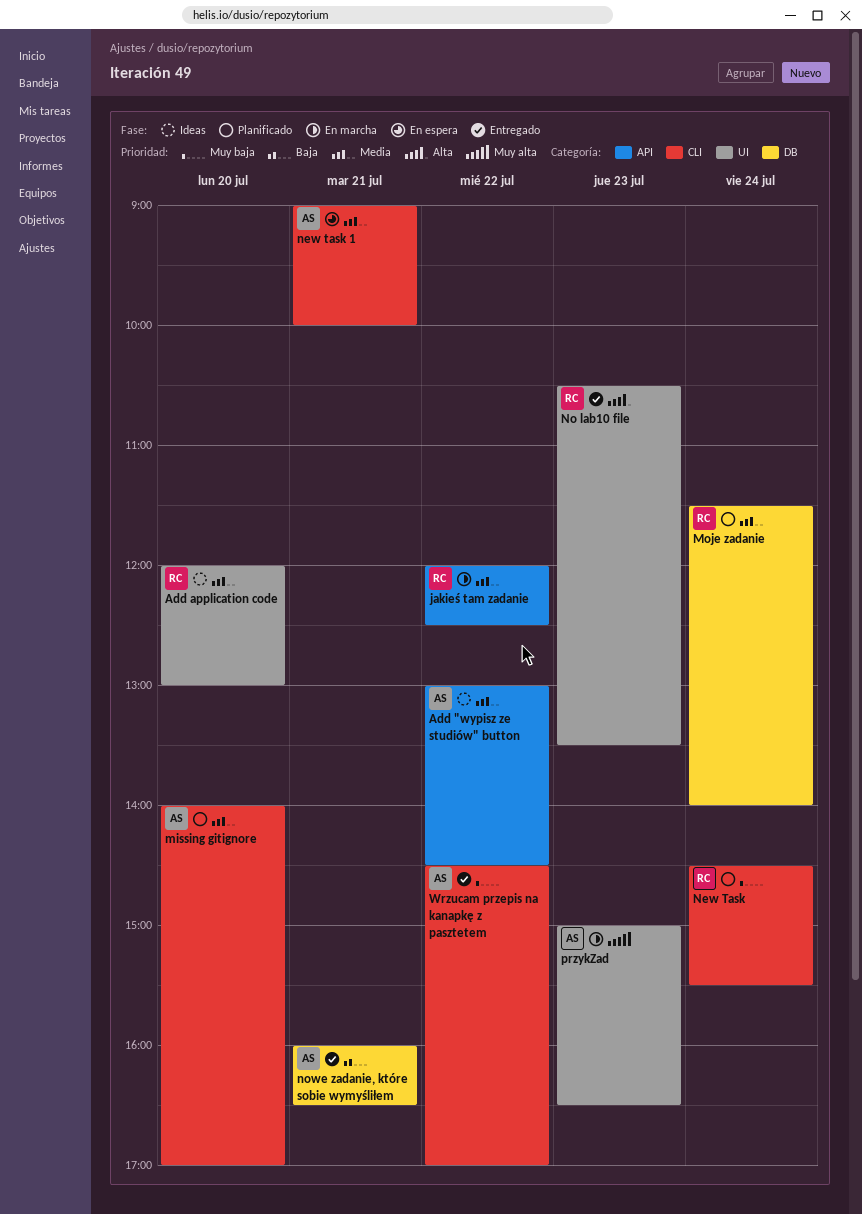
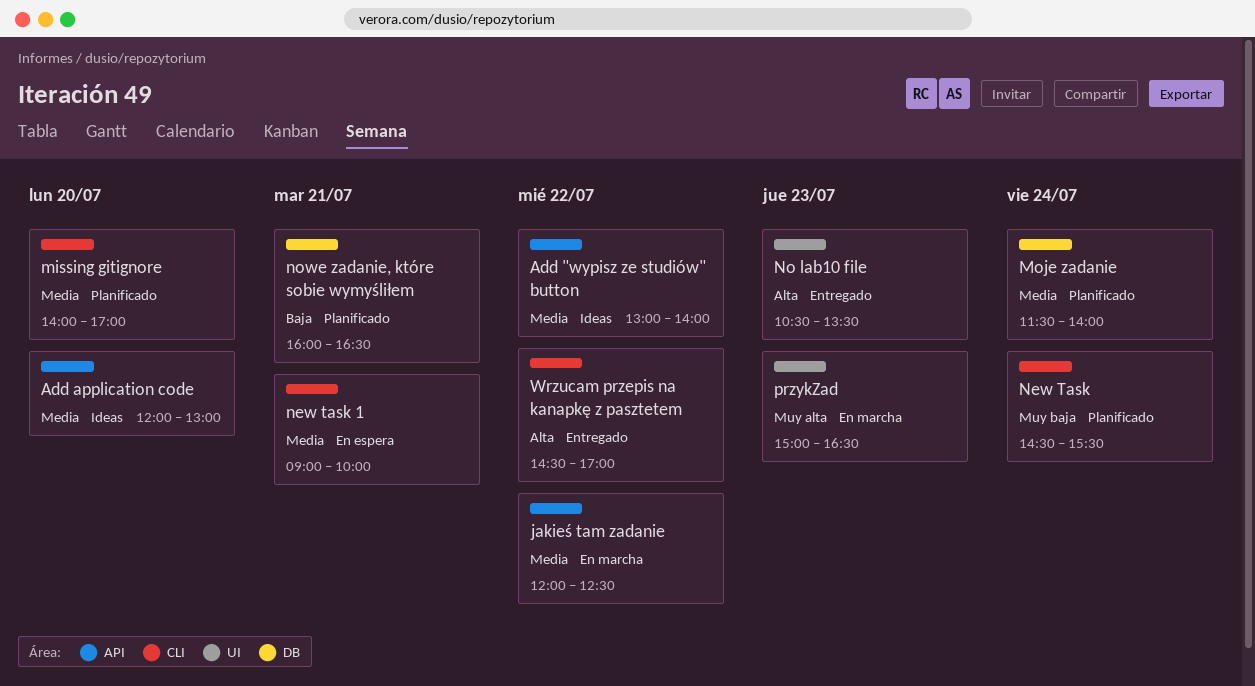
Add "wypisz ze studiów" button, ends: 14:30 -> 14:00
Add application code, label: UI -> API
nowe zadanie, które sobie wymyśliłem, status: Entregado -> Planificado
Wrzucam przepis na kanapkę z pasztetem, priority: Muy baja -> Alta

